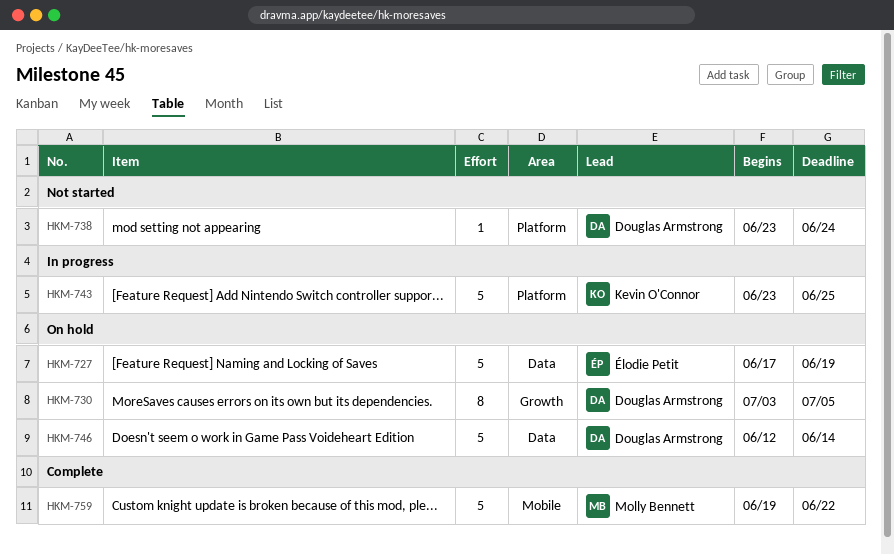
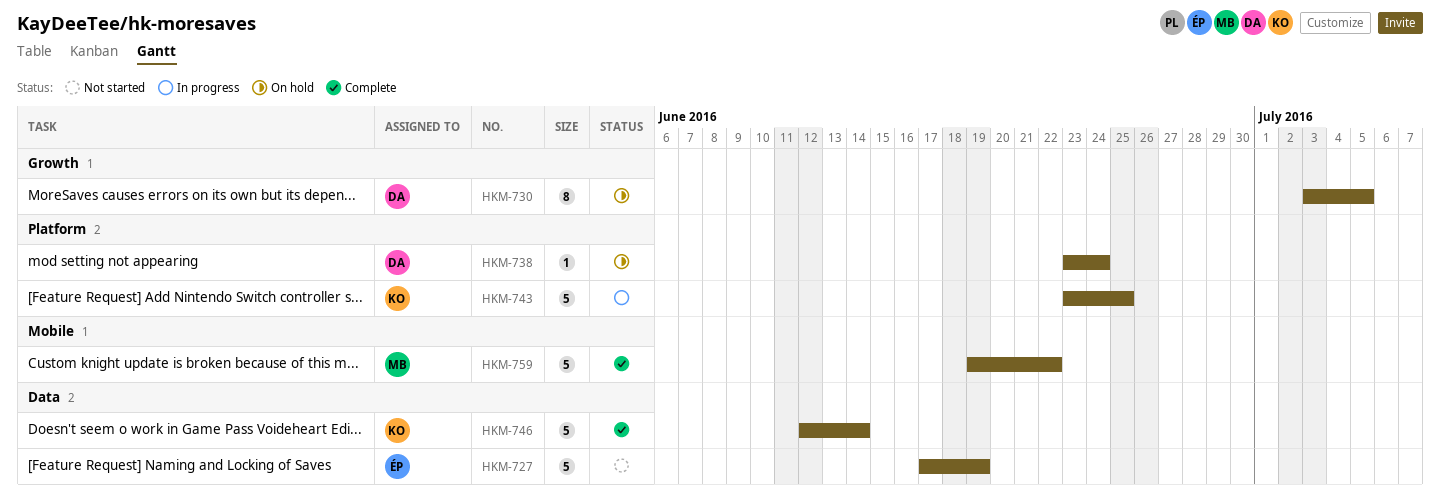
HKM-727, status: On hold -> Not started
HKM-738, status: Not started -> On hold
HKM-746, status: On hold -> Complete
HKM-746, owner: Douglas Armstrong -> Kevin O'Connor

